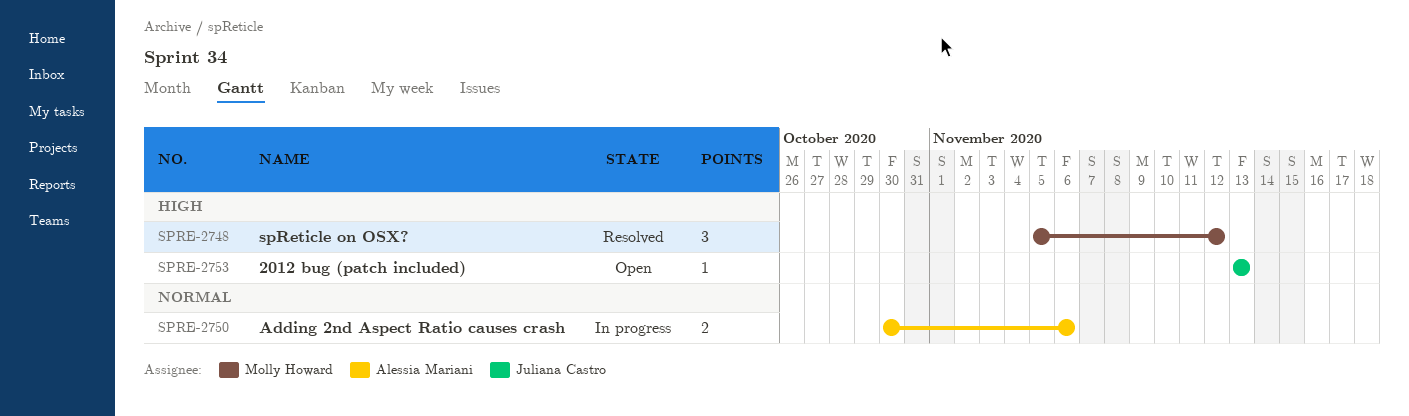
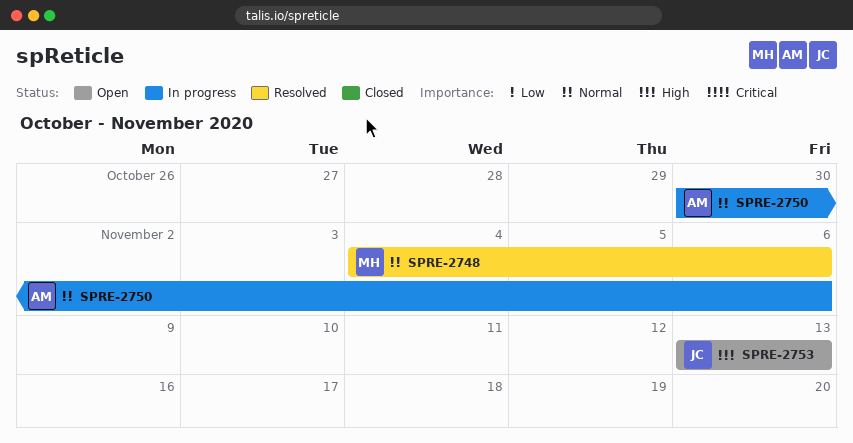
SPRE-2748, priority: High -> Normal
SPRE-2748, start: Nov 5 -> Nov 4
SPRE-2748, due: Nov 12 -> Nov 6

